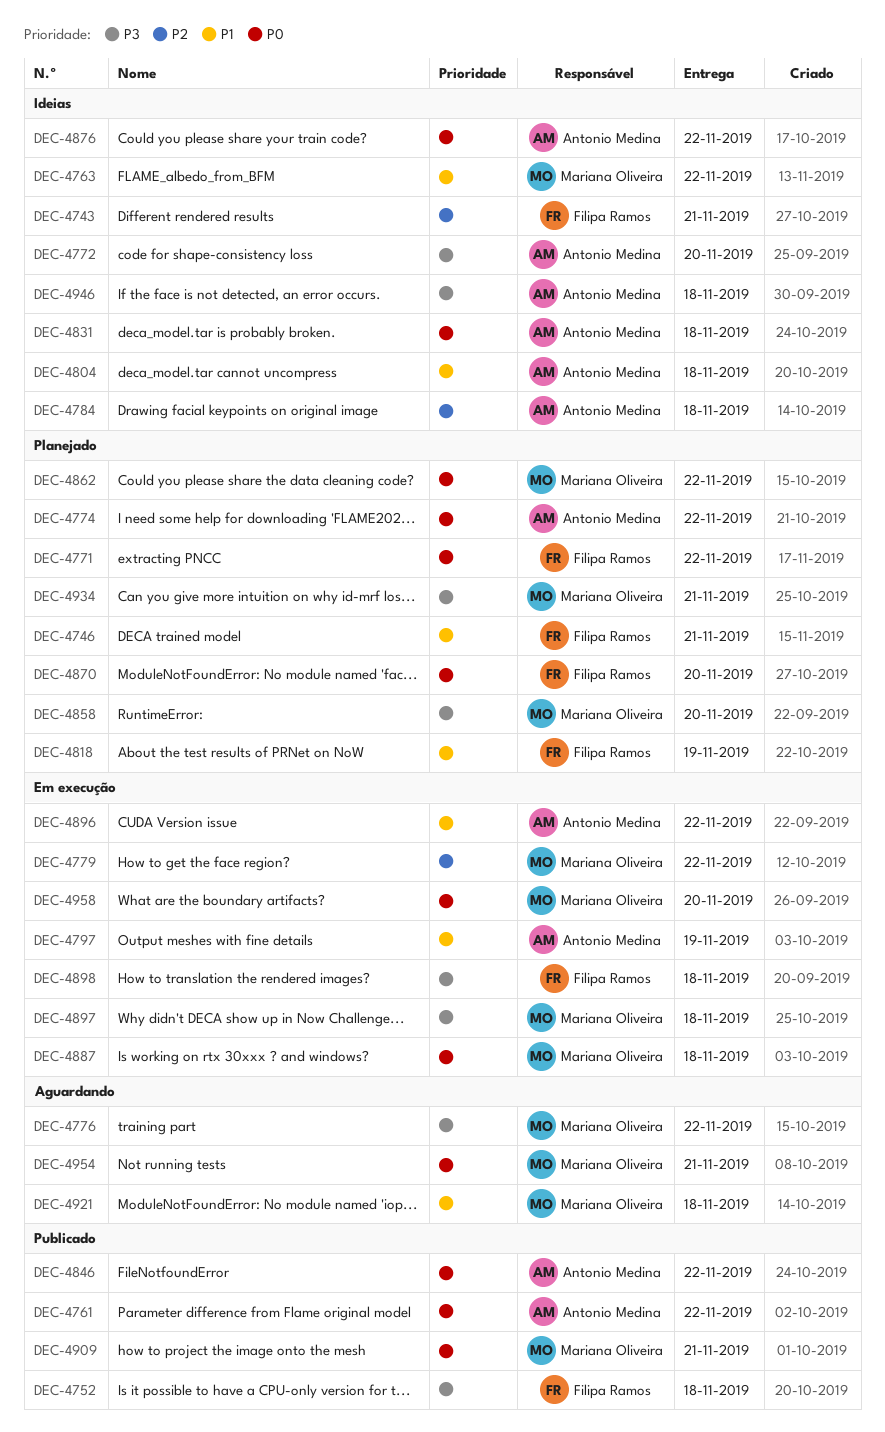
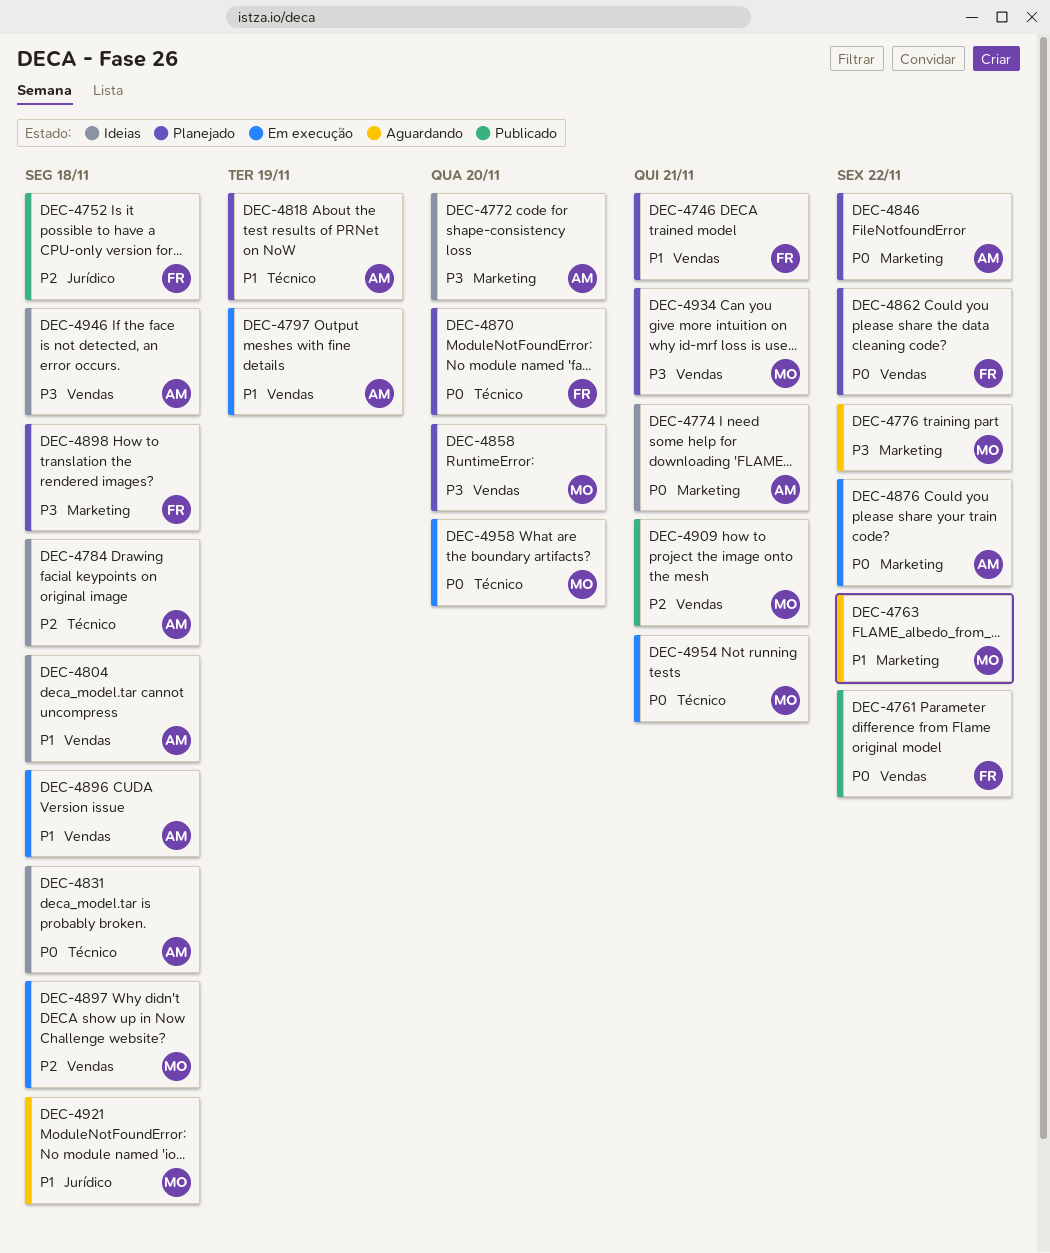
DEC-4743: present -> none
DEC-4752, priority: P3 -> P2
DEC-4761, owner: Antonio Medina -> Filipa Ramos
DEC-4763, status: Ideias -> Aguardando
DEC-4771: present -> none
DEC-4774, status: Planejado -> Ideias
DEC-4774, due: Nov 22 -> Nov 21
DEC-4779: present -> none
DEC-4818, owner: Filipa Ramos -> Antonio Medina
DEC-4846, status: Publicado -> Planejado
DEC-4862, owner: Mariana Oliveira -> Filipa Ramos
DEC-4876, status: Ideias -> Em execução
DEC-4887: present -> none
DEC-4896, due: Nov 22 -> Nov 18
DEC-4897, priority: P3 -> P2
DEC-4898, status: Em execução -> Planejado
DEC-4909, priority: P0 -> P2
DEC-4954, status: Aguardando -> Em execução

